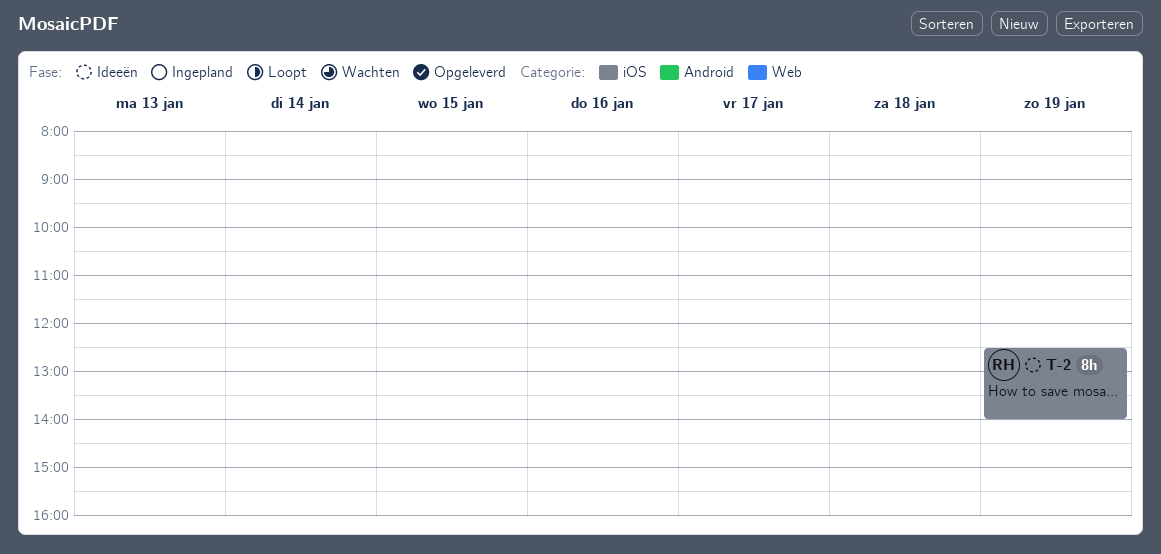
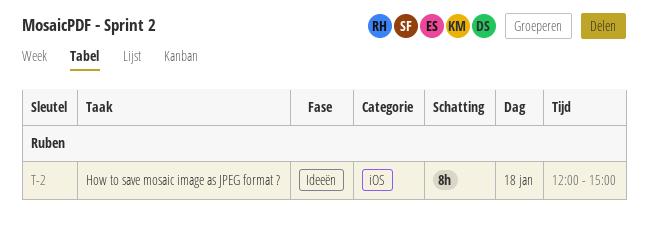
T-2, day: Jan 19 -> Jan 18
T-2, begins: 12:30 -> 12:00
T-2, ends: 14:00 -> 15:00

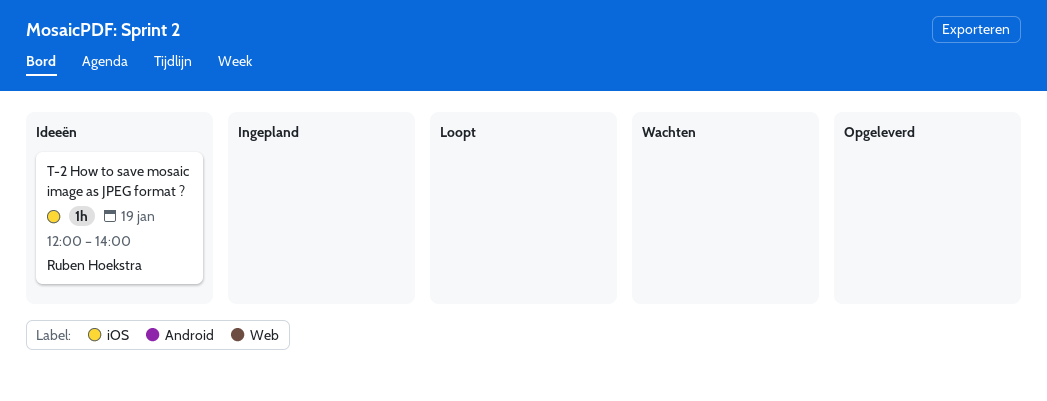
T-2, estimate: 8h -> 1h
T-2, day: Jan 18 -> Jan 19
T-2, ends: 15:00 -> 14:00

